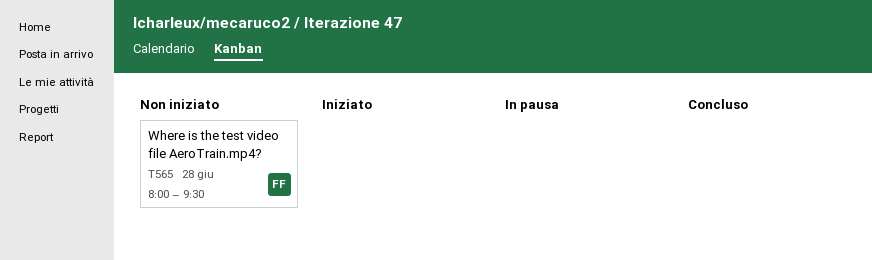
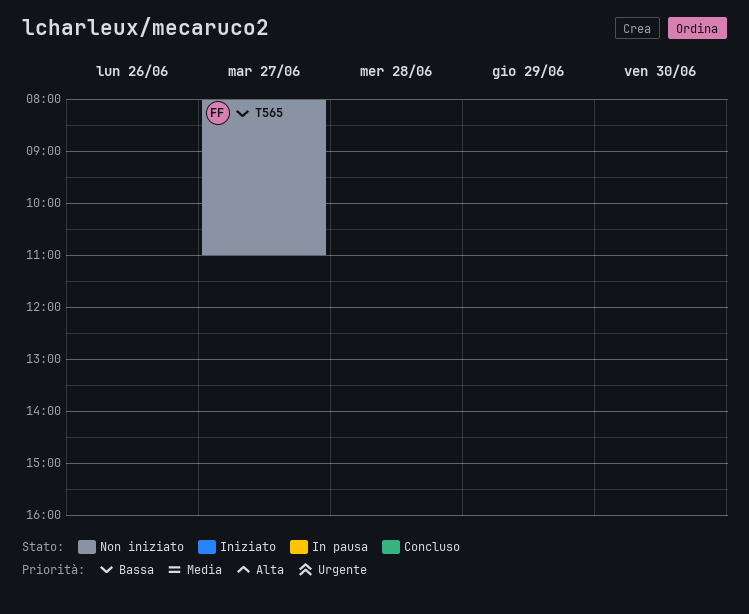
T565, day: Jun 28 -> Jun 27
T565, ends: 09:30 -> 11:00

